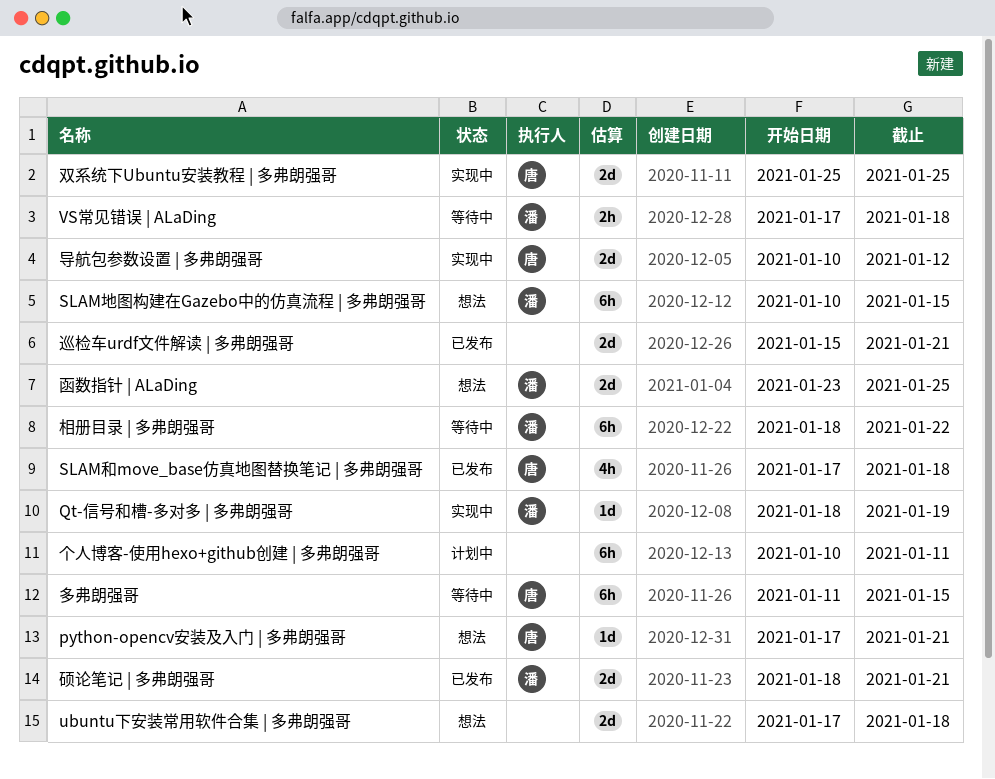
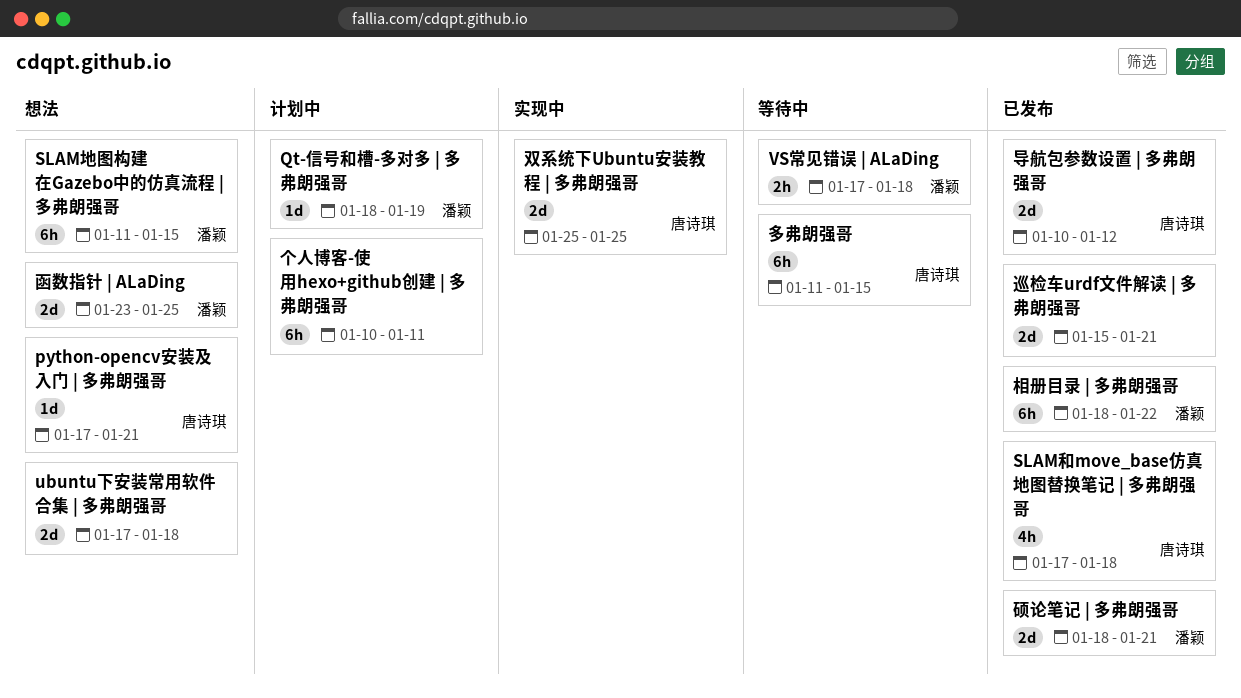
Qt-信号和槽-多对多 | 多弗朗强哥, status: 实现中 -> 计划中
SLAM地图构建在Gazebo中的仿真流程 | 多弗朗强哥, start: Jan 10 -> Jan 11
导航包参数设置 | 多弗朗强哥, status: 实现中 -> 已发布
相册目录 | 多弗朗强哥, status: 等待中 -> 已发布

